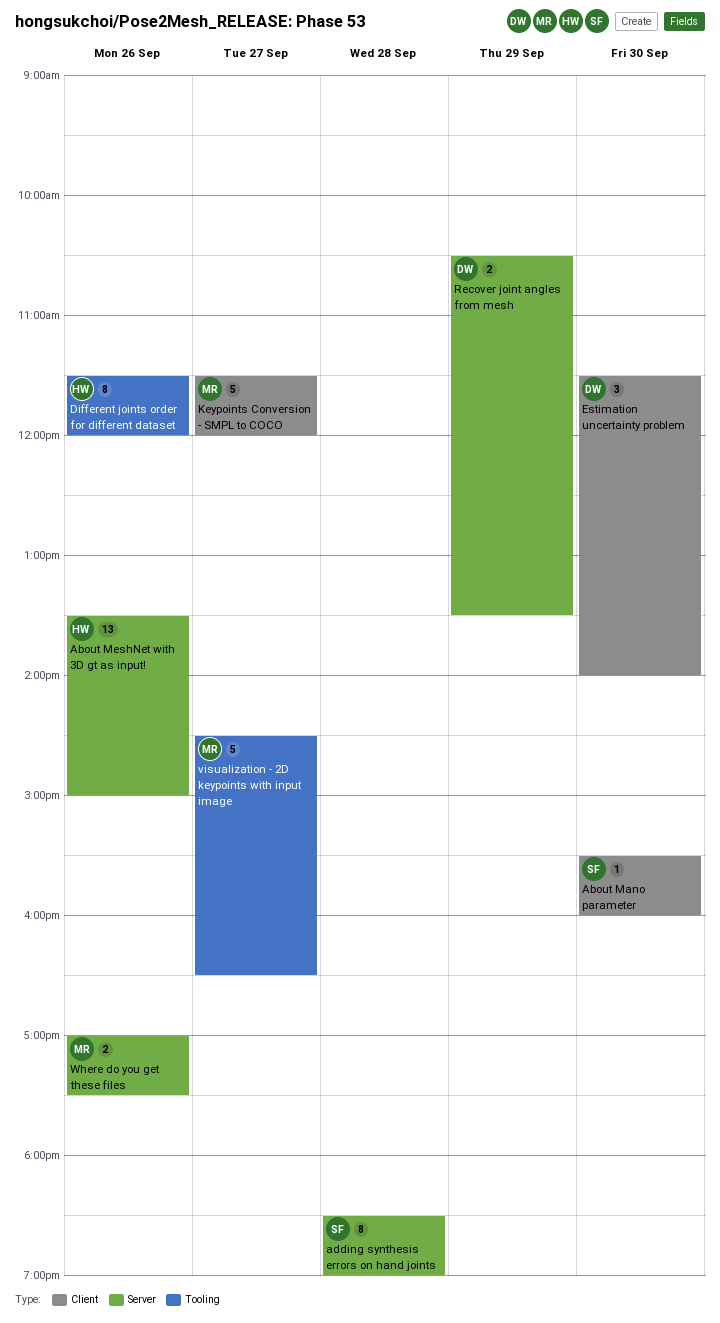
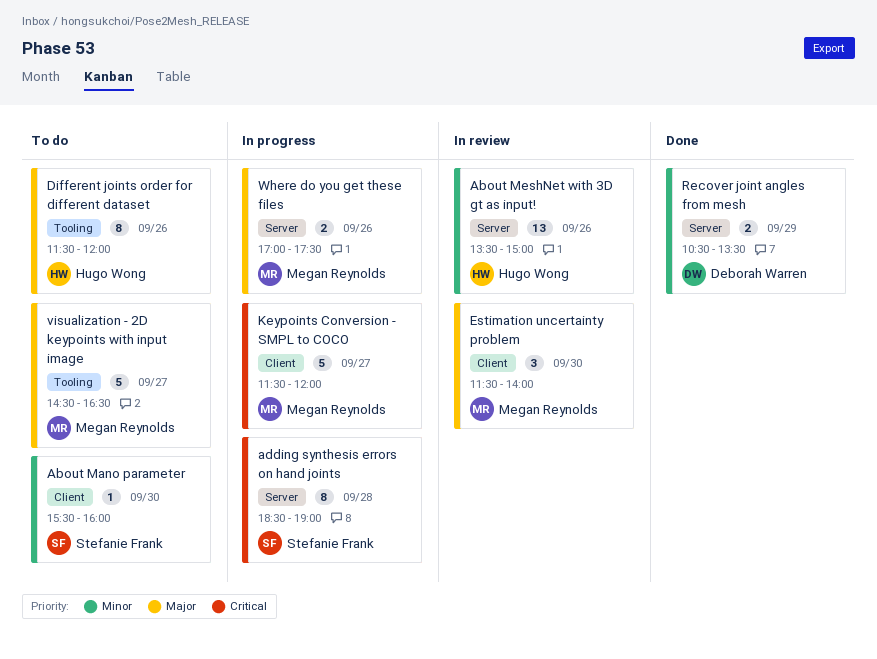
Estimation uncertainty problem, owner: Deborah Warren -> Megan Reynolds

